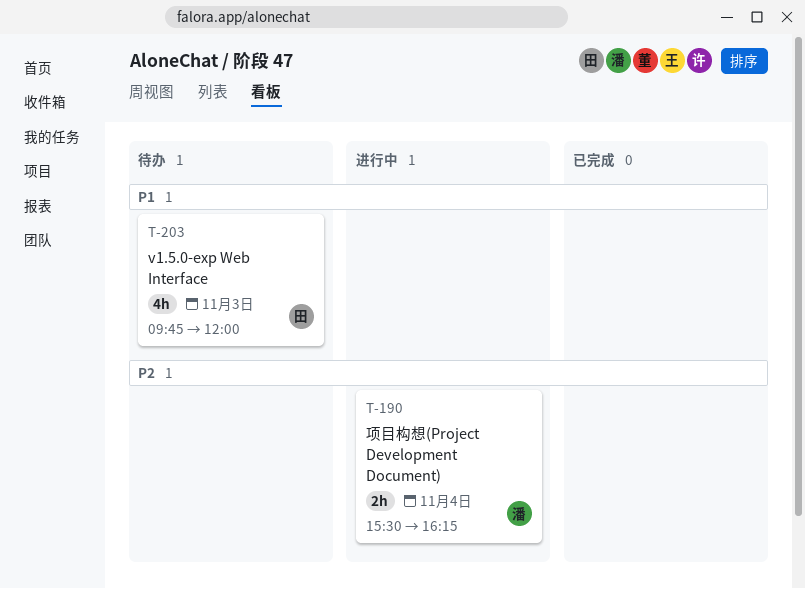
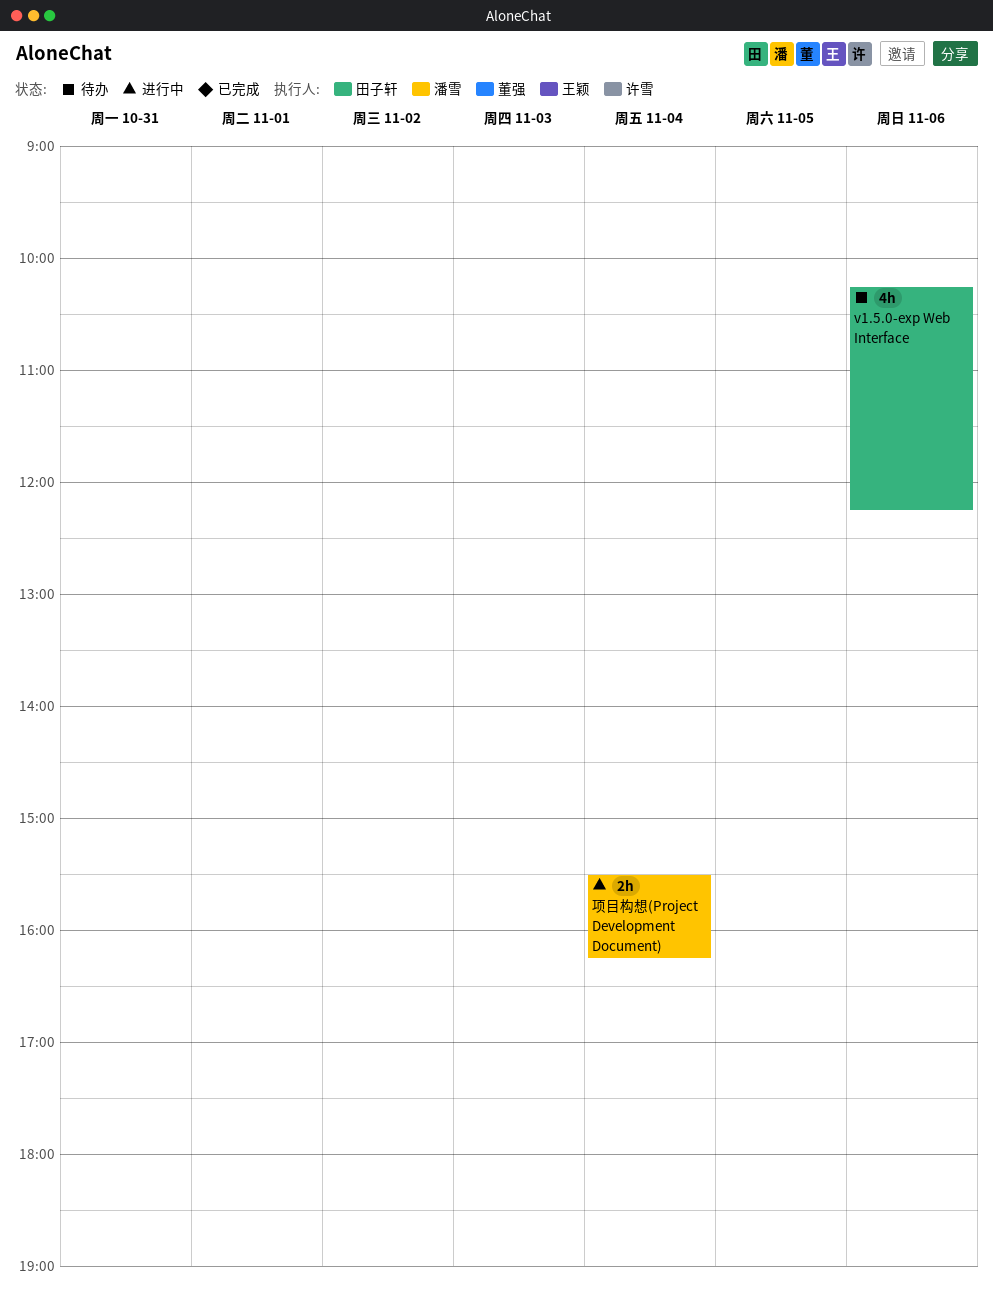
v1.5.0-exp Web Interface, day: Nov 3 -> Nov 6
v1.5.0-exp Web Interface, begins: 09:45 -> 10:15
v1.5.0-exp Web Interface, ends: 12:00 -> 12:15

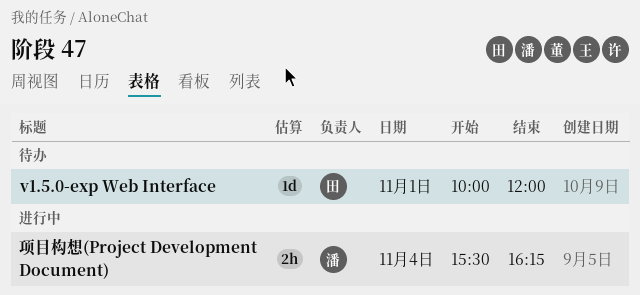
v1.5.0-exp Web Interface, estimate: 4h -> 1d
v1.5.0-exp Web Interface, day: Nov 6 -> Nov 1
v1.5.0-exp Web Interface, begins: 10:15 -> 10:00
v1.5.0-exp Web Interface, ends: 12:15 -> 12:00

